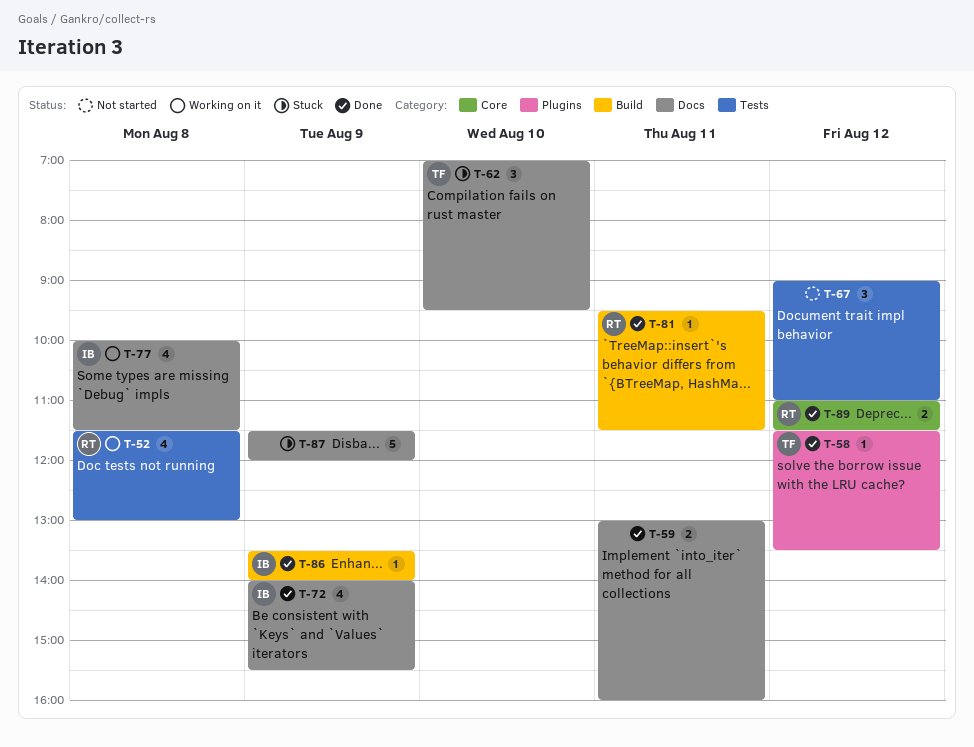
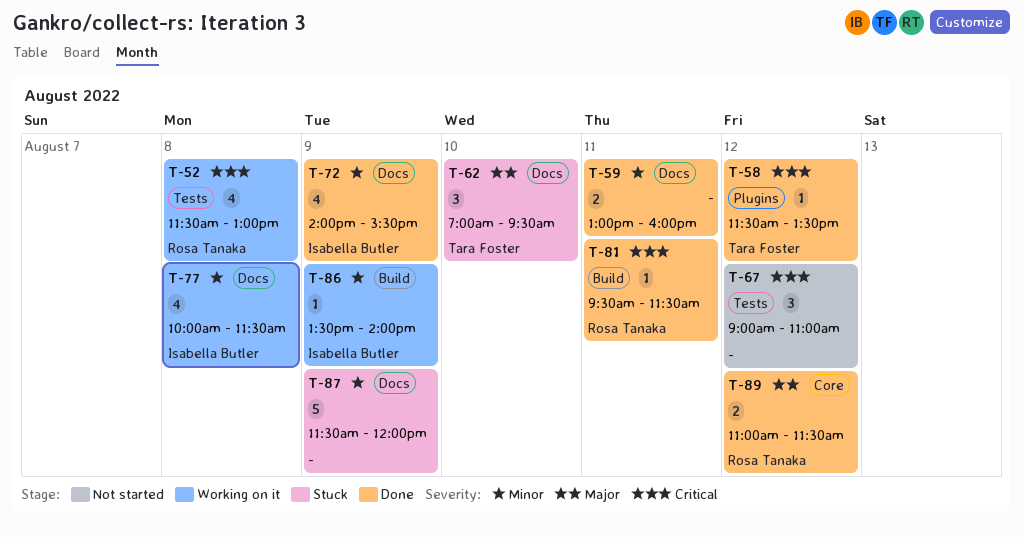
T-86, status: Done -> Working on it

